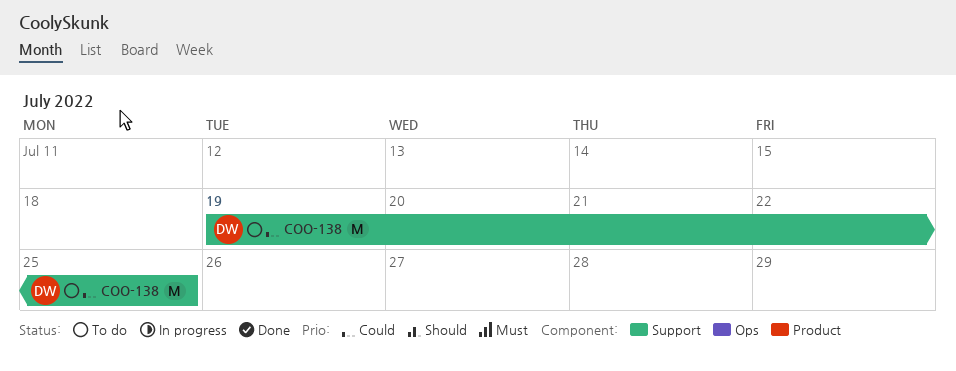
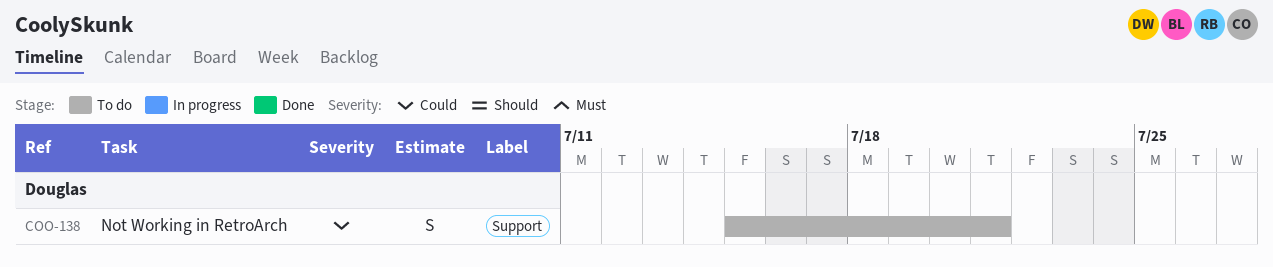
COO-138, estimate: M -> S
COO-138, start: Jul 19 -> Jul 15
COO-138, due: Jul 25 -> Jul 21

